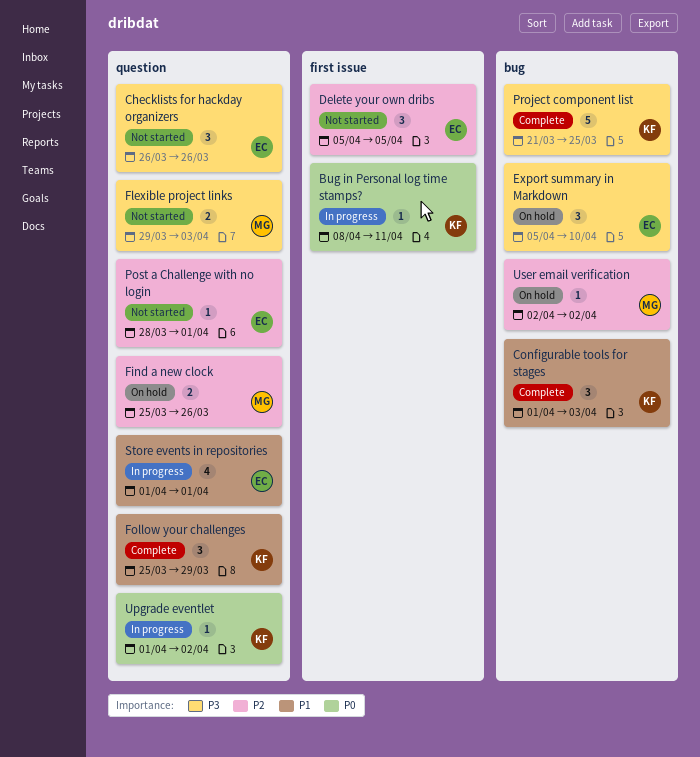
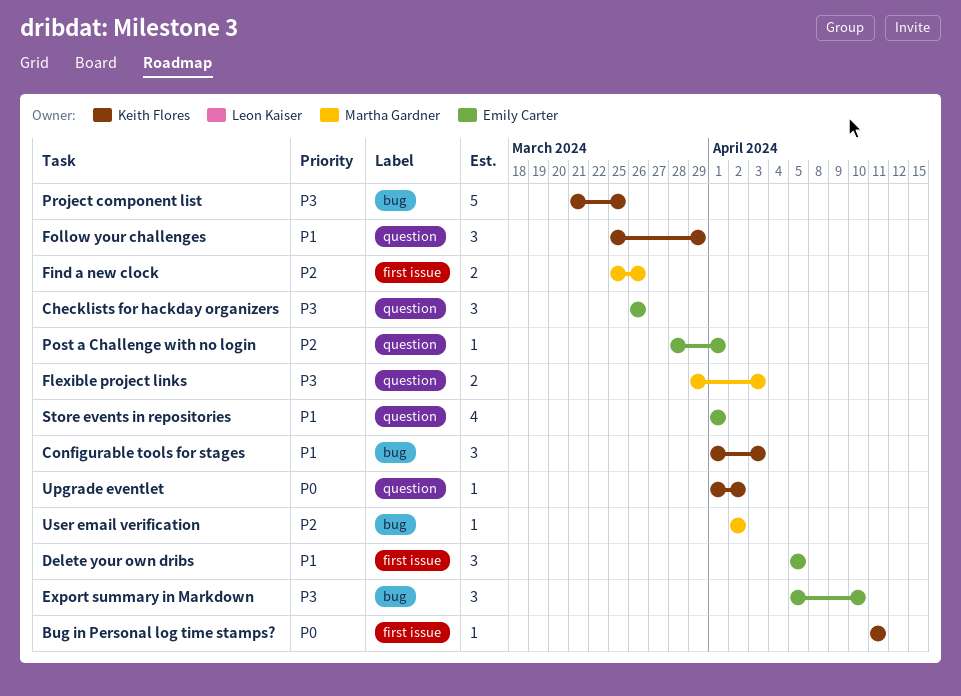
Bug in Personal log time stamps?, start: Apr 8 -> Apr 11
Delete your own dribs, priority: P2 -> P1
Find a new clock, label: question -> first issue

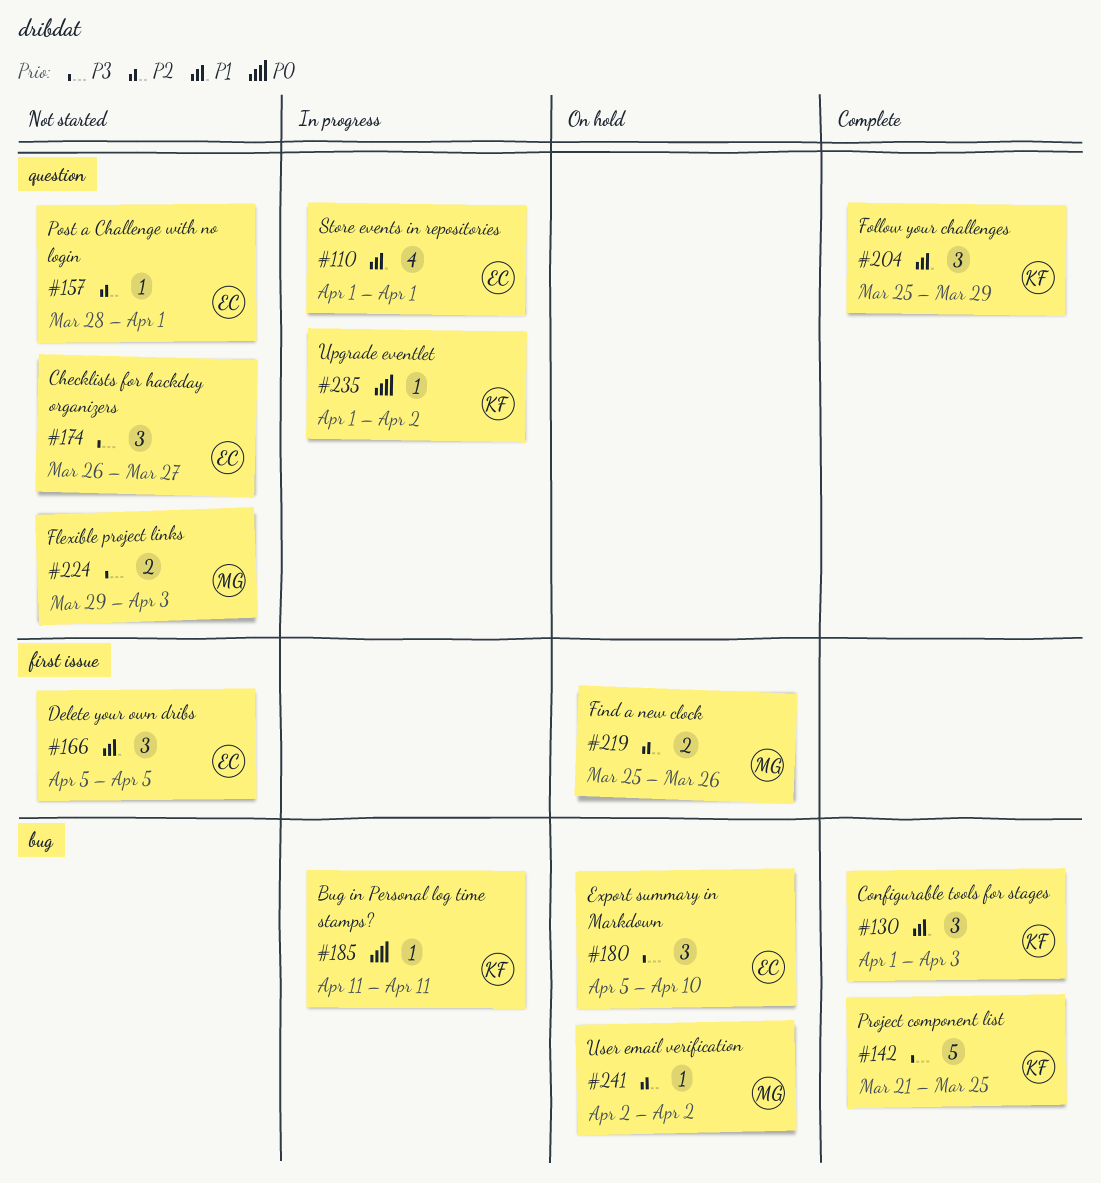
Bug in Personal log time stamps?, label: first issue -> bug
Checklists for hackday organizers, due: Mar 26 -> Mar 27

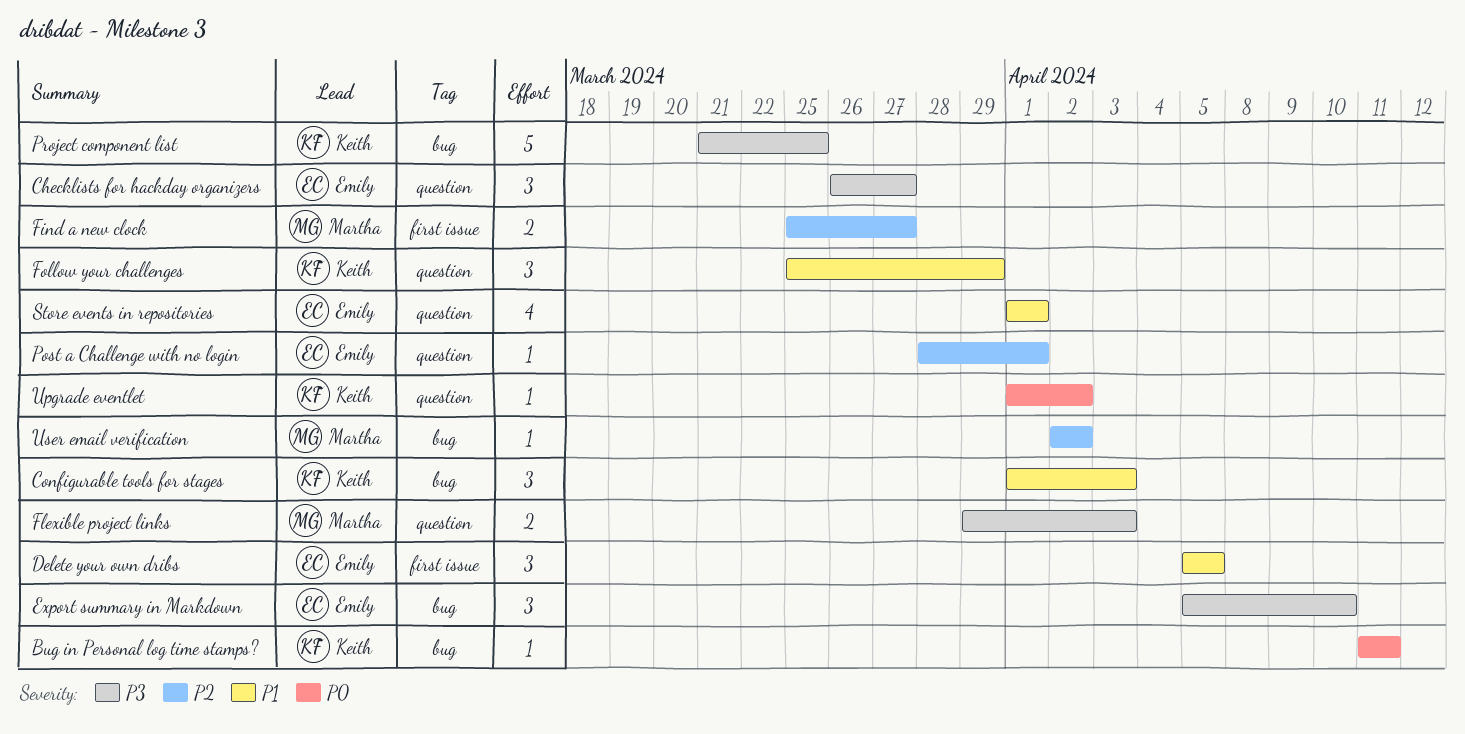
Find a new clock, due: Mar 26 -> Mar 27

